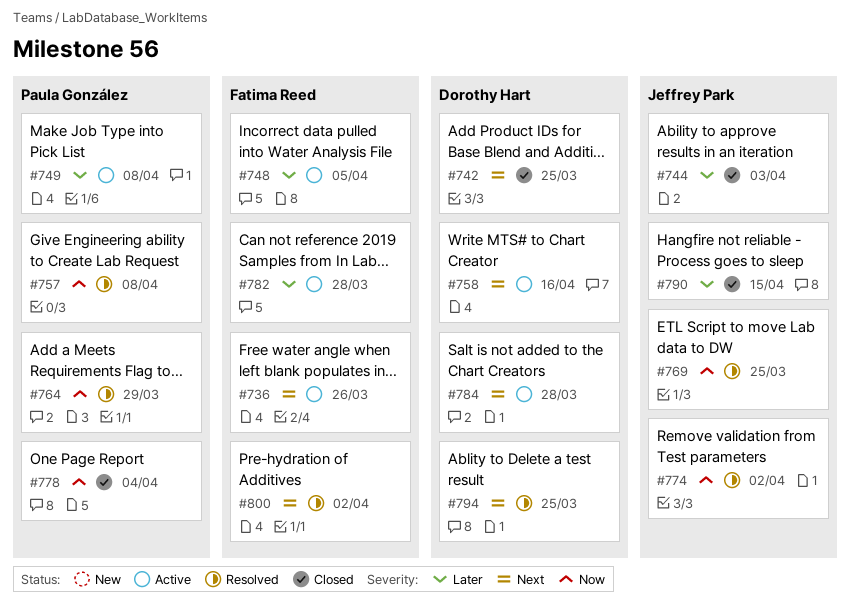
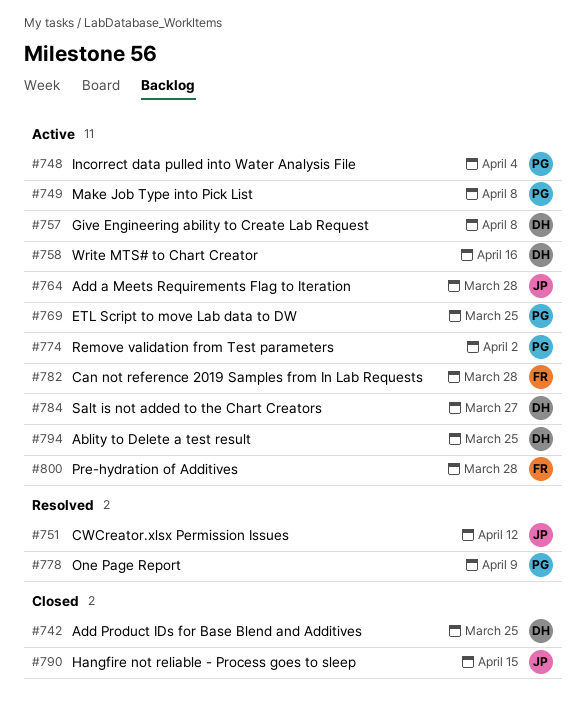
#736: present -> none
#744: present -> none
#748, owner: Fatima Reed -> Paula González
#748, due: Apr 5 -> Apr 4
#751: none -> present
#757, status: Resolved -> Active
#757, owner: Paula González -> Dorothy Hart
#764, status: Resolved -> Active
#764, owner: Paula González -> Jeffrey Park
#764, due: Mar 29 -> Mar 28
#769, status: Resolved -> Active
#769, owner: Jeffrey Park -> Paula González
#774, status: Resolved -> Active
#774, owner: Jeffrey Park -> Paula González
#778, status: Closed -> Resolved
#778, due: Apr 4 -> Apr 9
#784, due: Mar 28 -> Mar 27
#794, status: Resolved -> Active
#800, status: Resolved -> Active
#800, due: Apr 2 -> Mar 28

